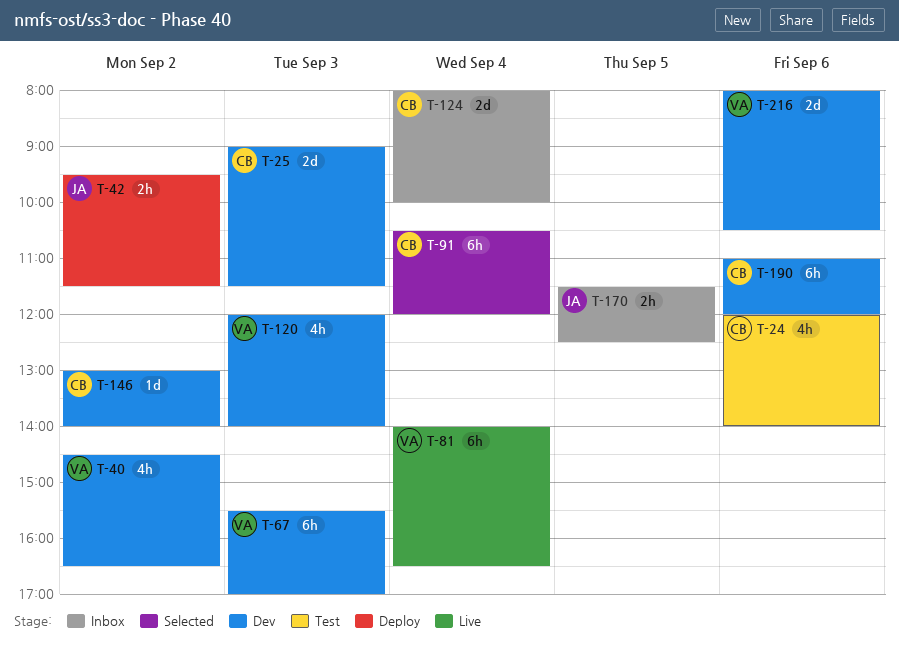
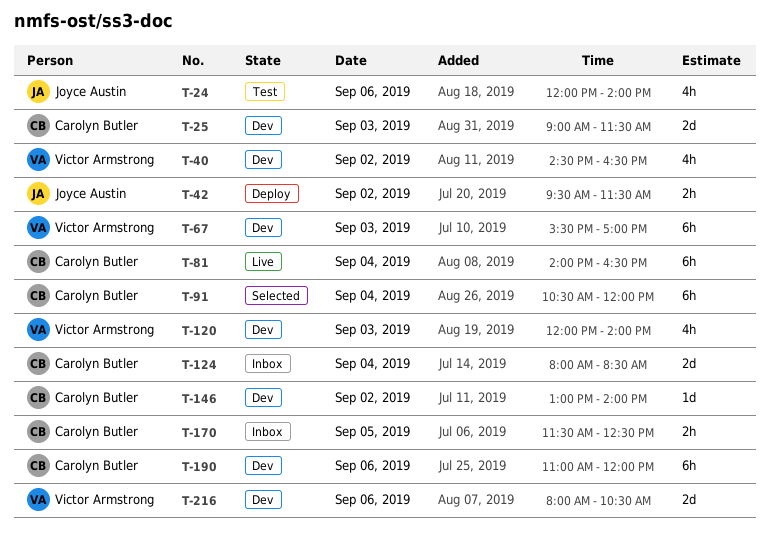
T-24, owner: Carolyn Butler -> Joyce Austin
T-81, owner: Victor Armstrong -> Carolyn Butler
T-124, ends: 10:00 -> 08:30
T-170, owner: Joyce Austin -> Carolyn Butler

